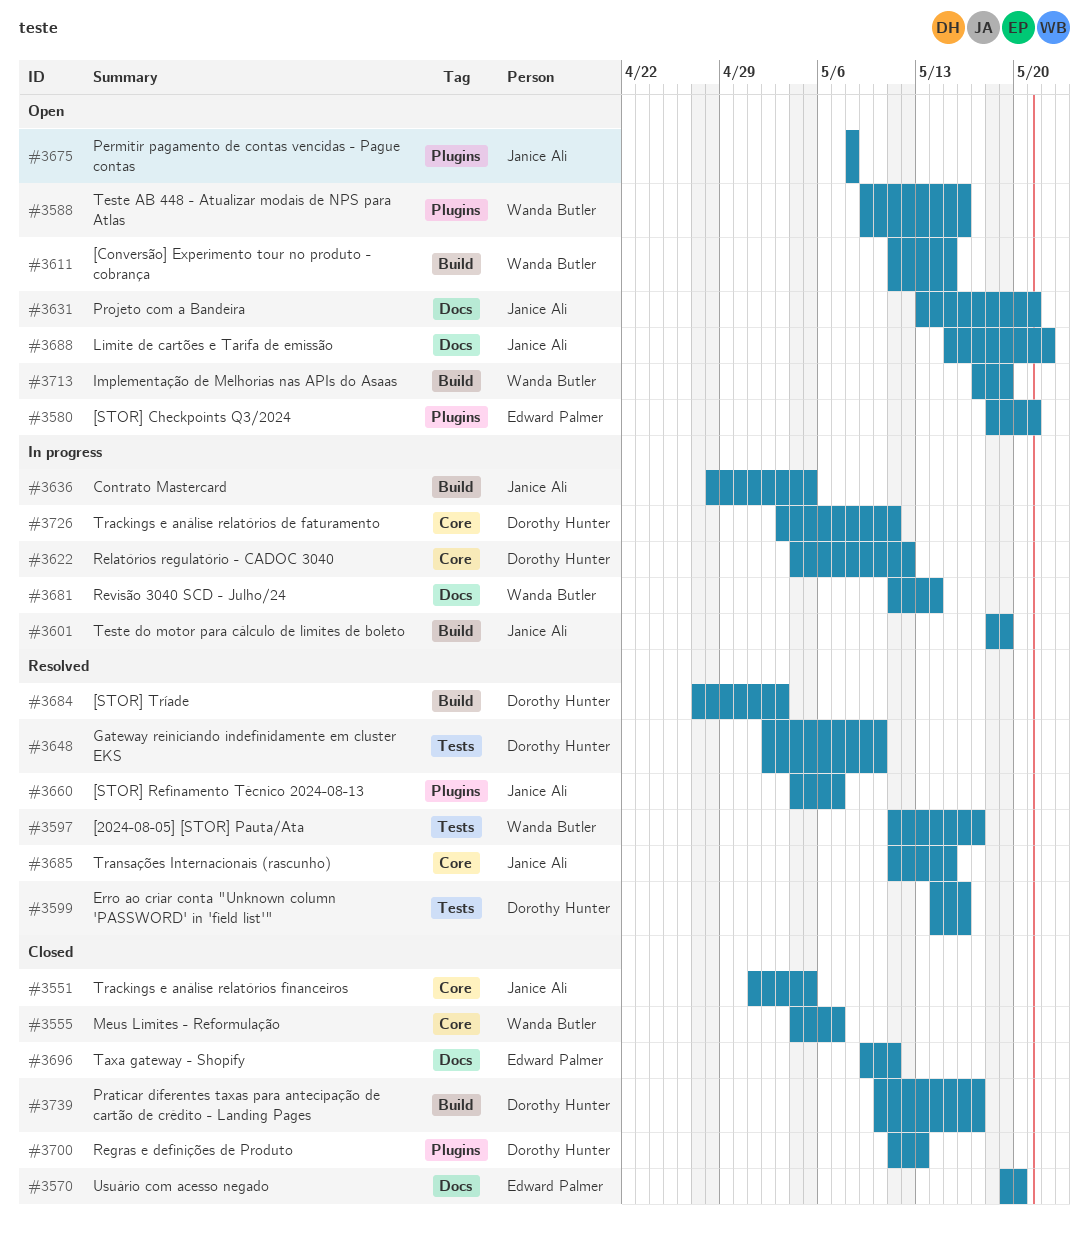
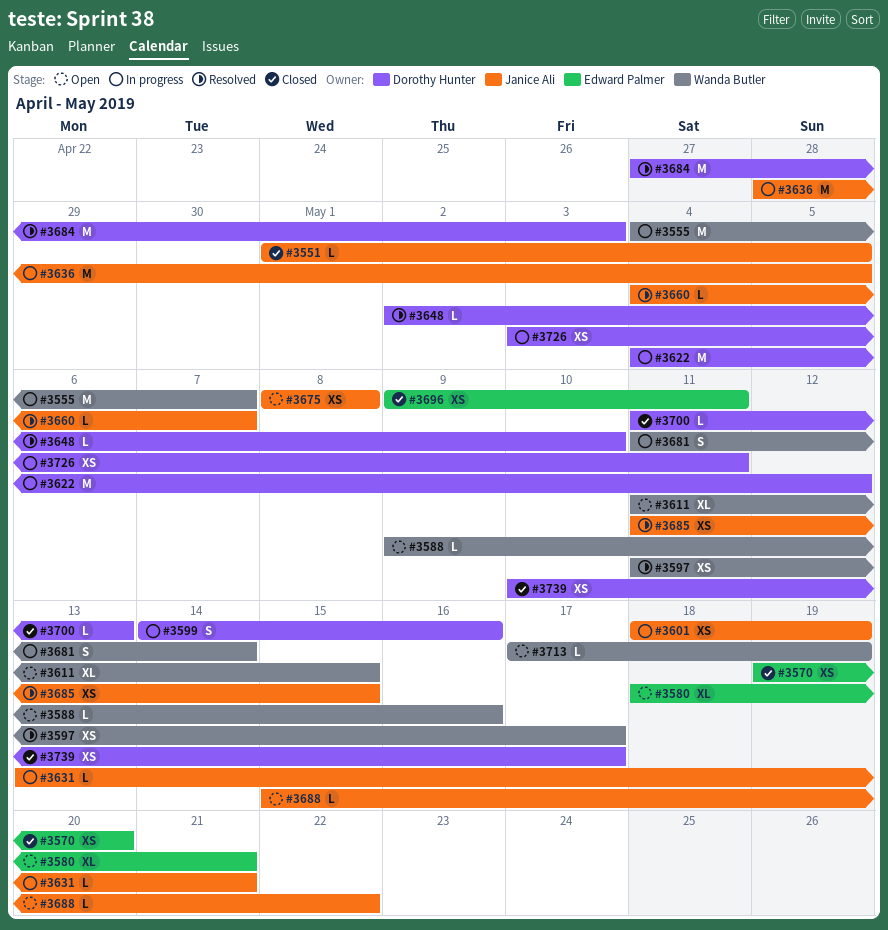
#3555, status: Closed -> In progress
#3599, status: Resolved -> In progress
#3631, status: Open -> In progress

